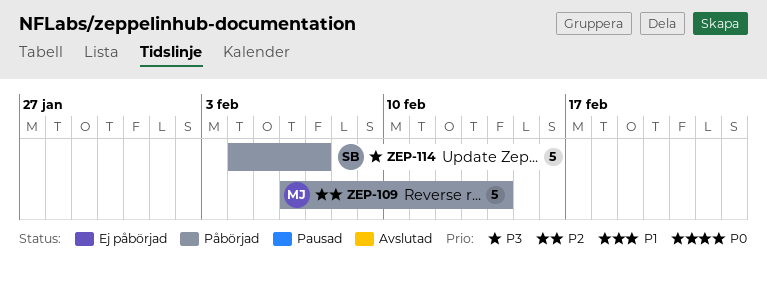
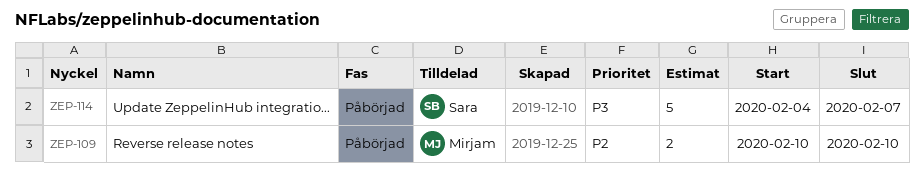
ZEP-109, estimate: 5 -> 2
ZEP-109, start: Feb 6 -> Feb 10
ZEP-109, due: Feb 14 -> Feb 10

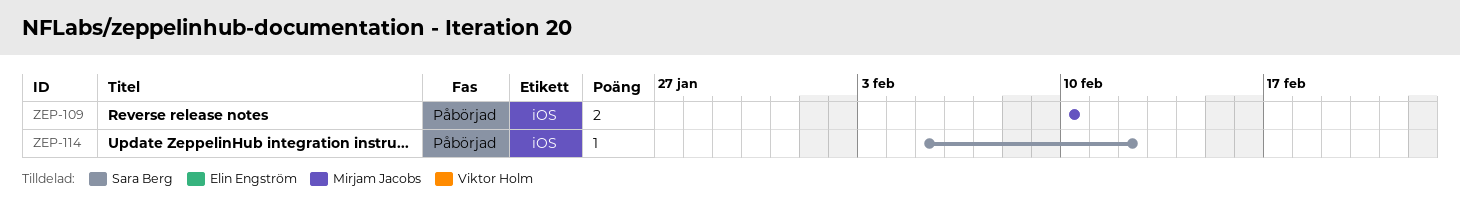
ZEP-114, estimate: 5 -> 1
ZEP-114, start: Feb 4 -> Feb 5
ZEP-114, due: Feb 7 -> Feb 12

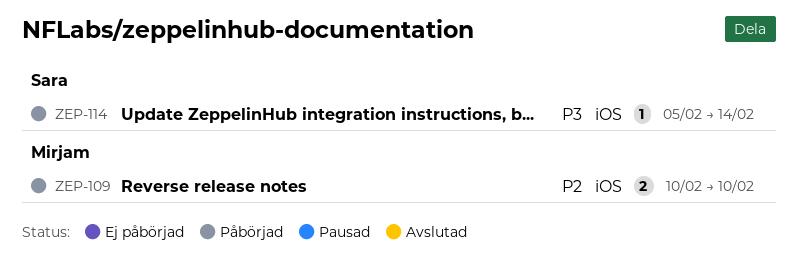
ZEP-114, due: Feb 12 -> Feb 14

